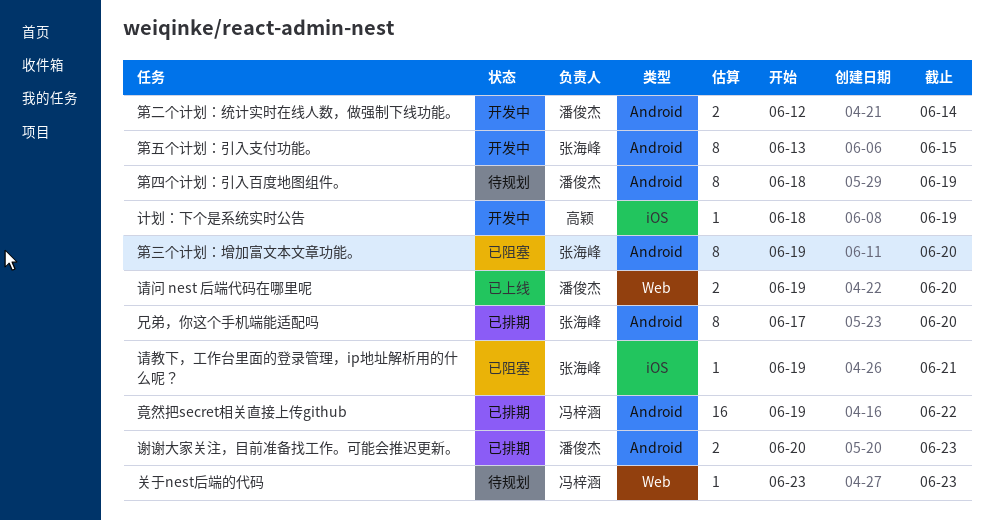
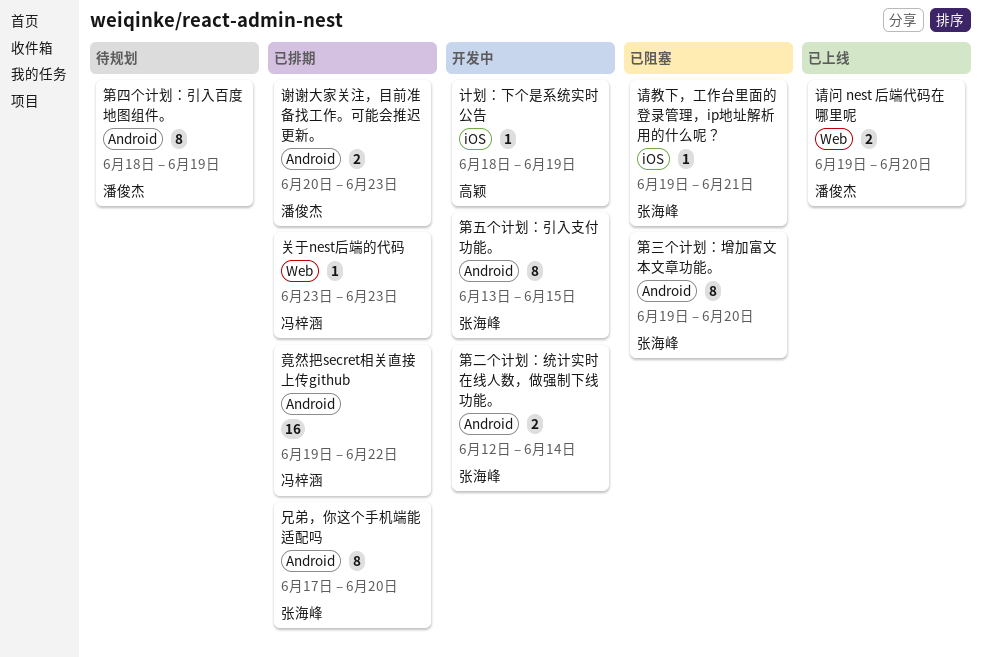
关于nest后端的代码, status: 待规划 -> 已排期
第二个计划：统计实时在线人数，做强制下线功能。, owner: 潘俊杰 -> 张海峰

